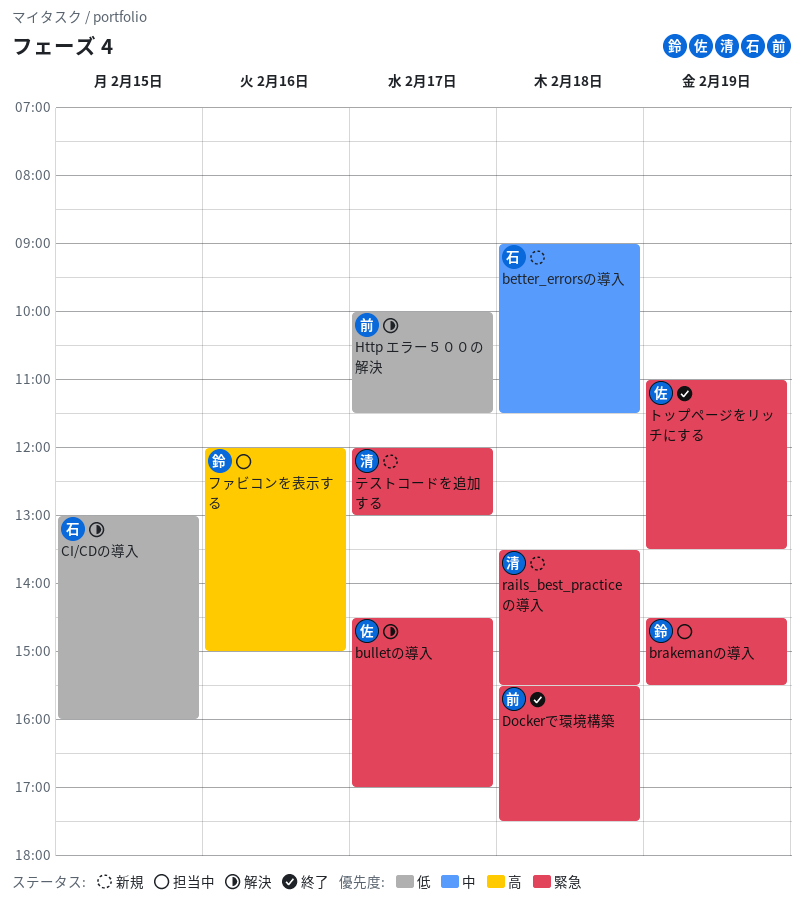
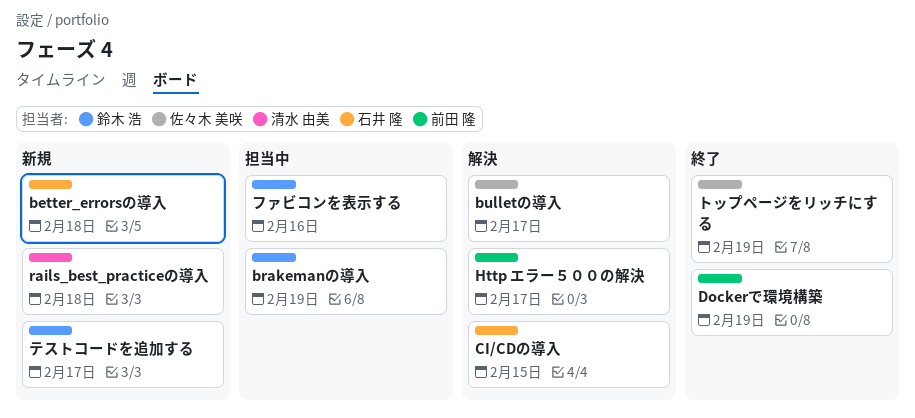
Dockerで環境構築, day: Feb 18 -> Feb 19
テストコードを追加する, owner: 清水 由美 -> 鈴木 浩

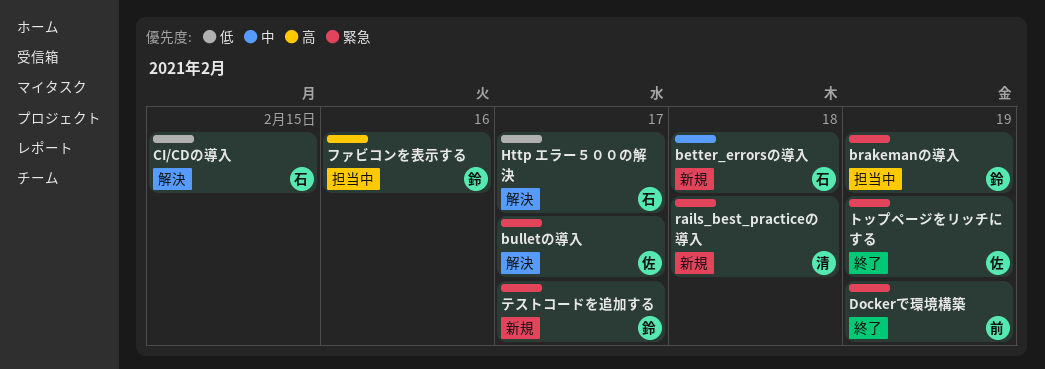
Http エラー５００の解決, owner: 前田 隆 -> 石井 隆

